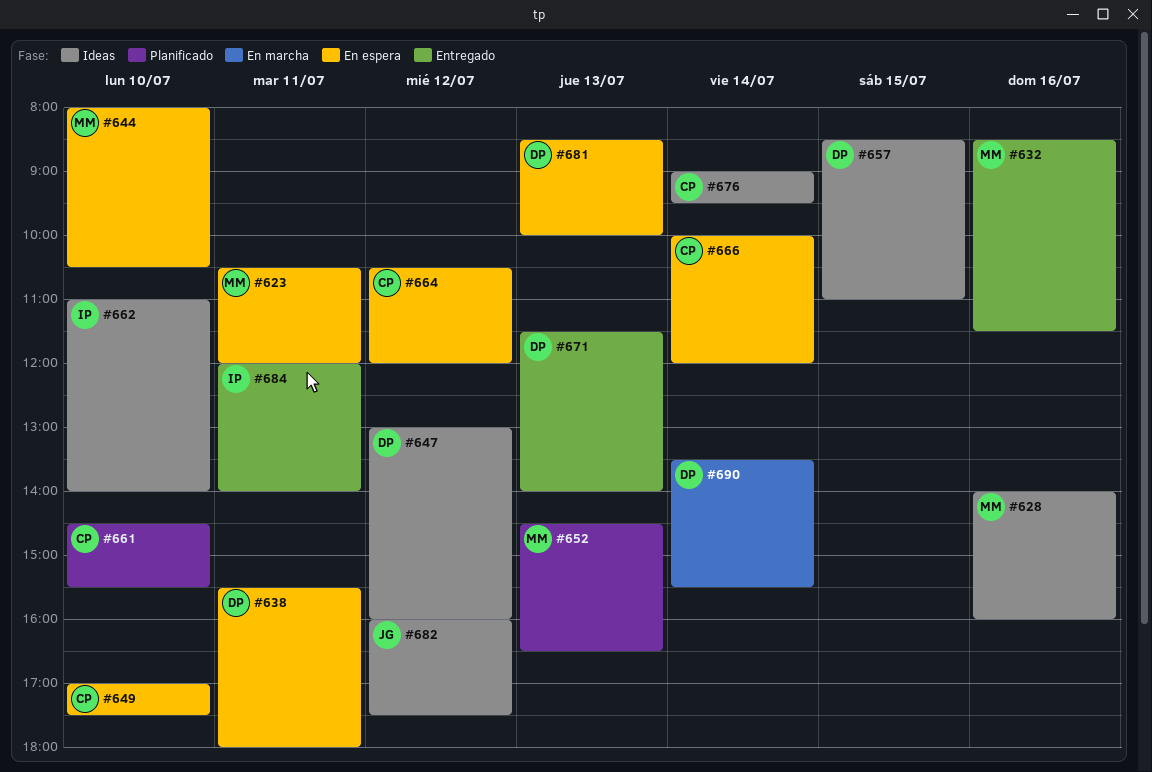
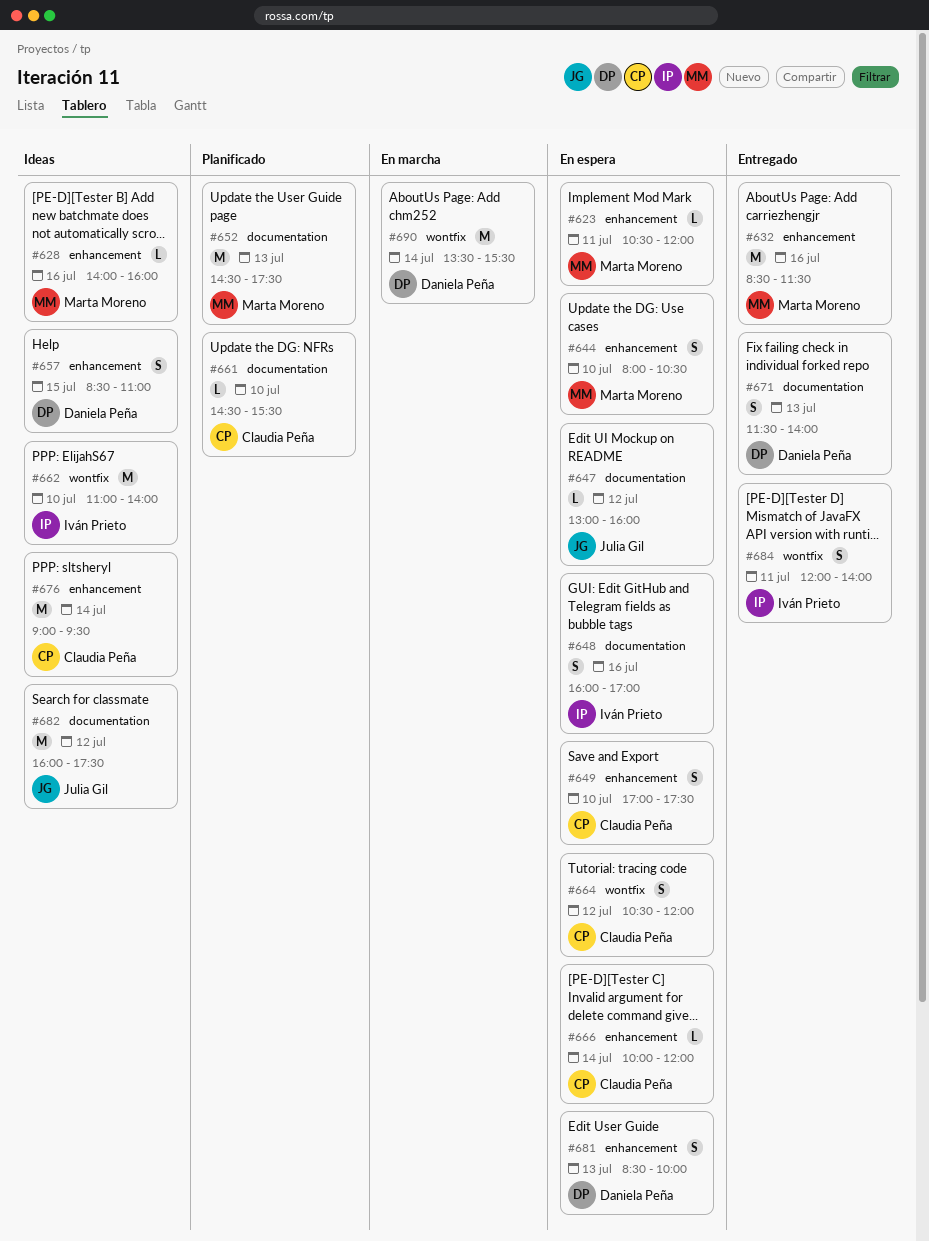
#638: present -> none
#647, status: Ideas -> En espera
#647, owner: Daniela Peña -> Julia Gil
#648: none -> present
#652, ends: 16:30 -> 17:30

